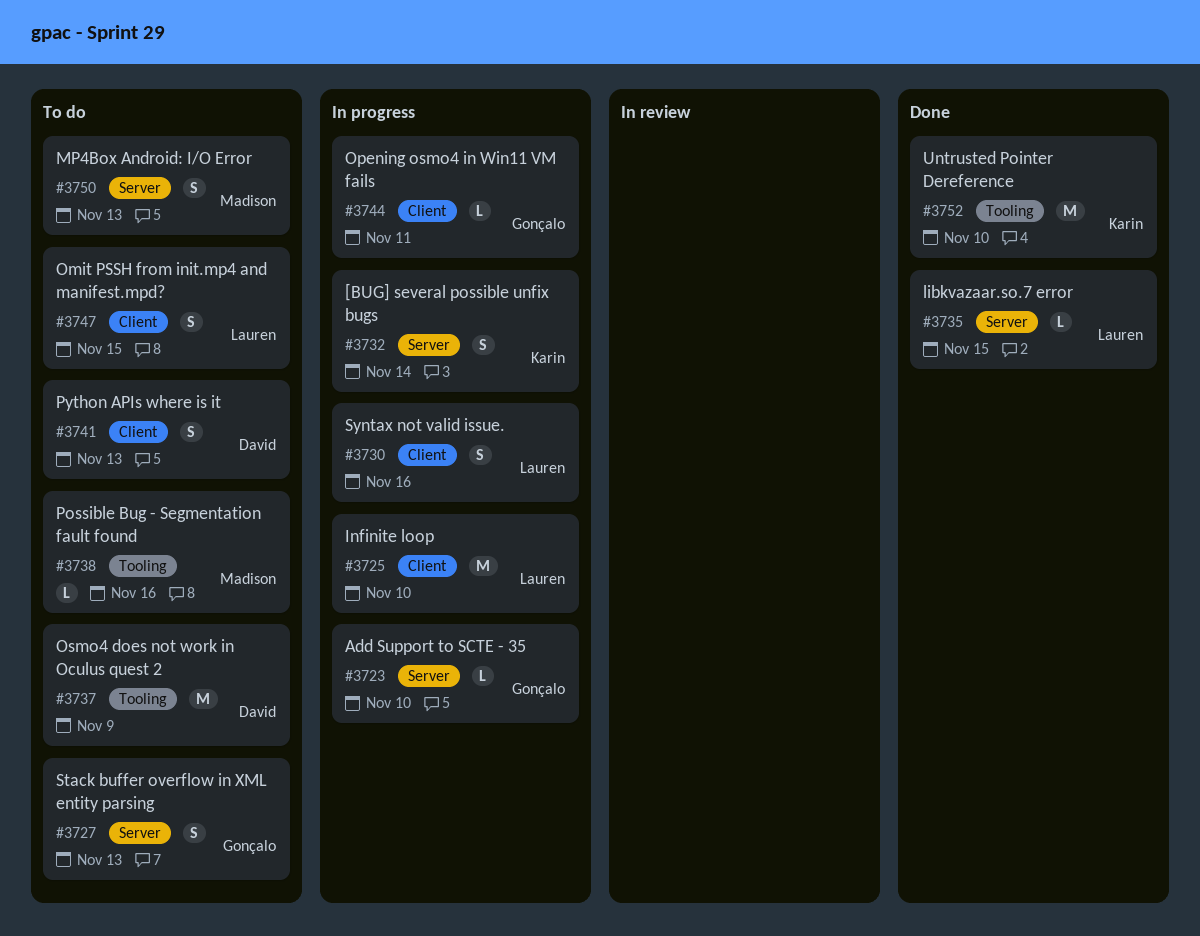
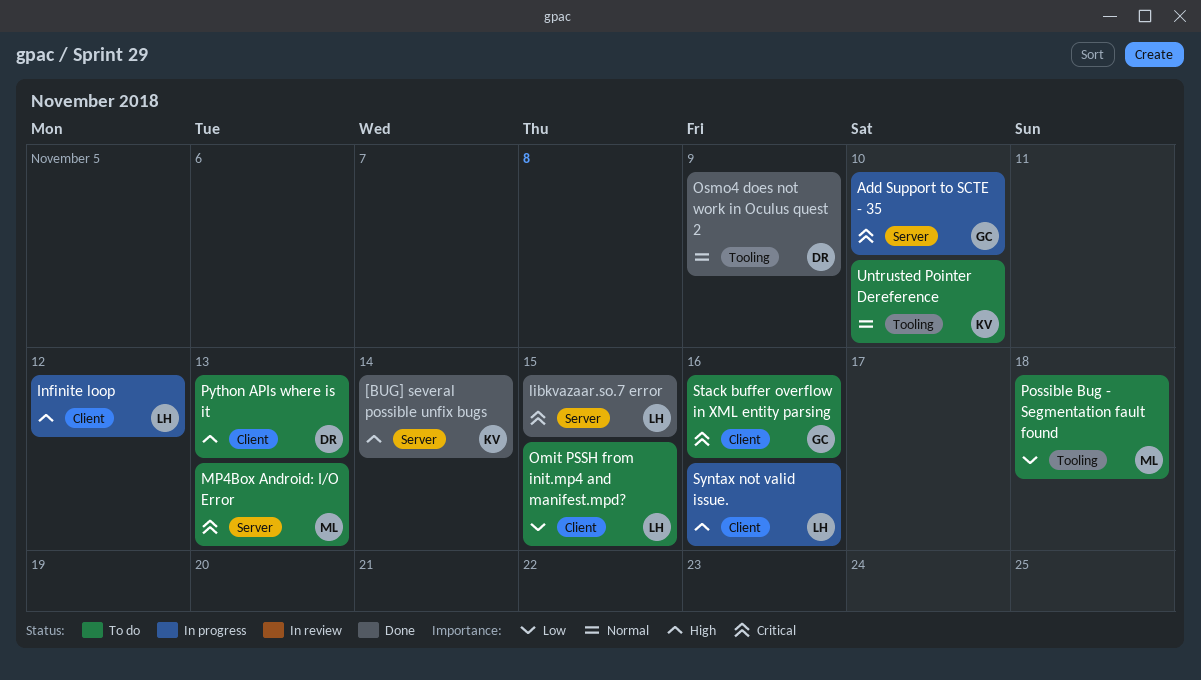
[BUG] several possible unfix bugs, status: In progress -> Done
Infinite loop, due: Nov 10 -> Nov 12
Opening osmo4 in Win11 VM fails: present -> none
Osmo4 does not work in Oculus quest 2, status: To do -> Done
Possible Bug - Segmentation fault found, due: Nov 16 -> Nov 18
Stack buffer overflow in XML entity parsing, label: Server -> Client
Stack buffer overflow in XML entity parsing, due: Nov 13 -> Nov 16
Untrusted Pointer Dereference, status: Done -> To do

